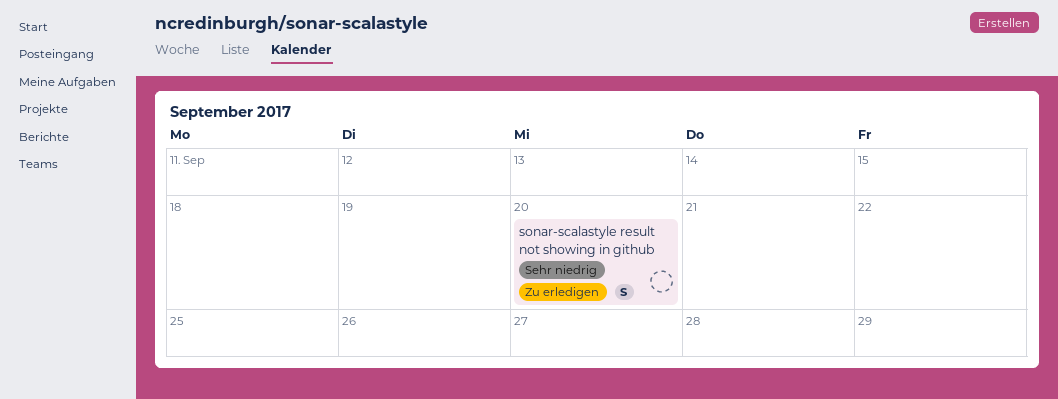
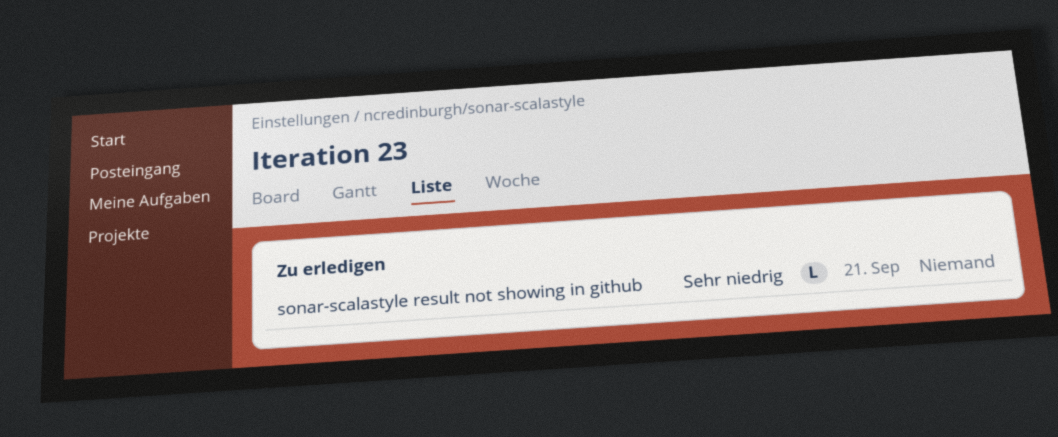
sonar-scalastyle result not showing in github, estimate: S -> L
sonar-scalastyle result not showing in github, due: Sep 20 -> Sep 21

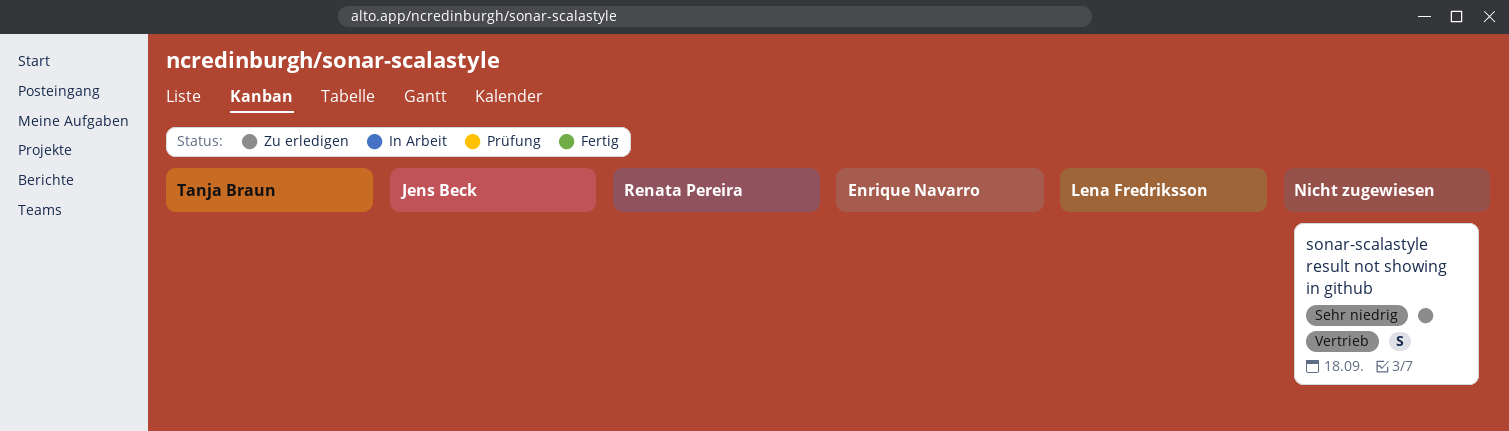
sonar-scalastyle result not showing in github, estimate: L -> S
sonar-scalastyle result not showing in github, due: Sep 21 -> Sep 18

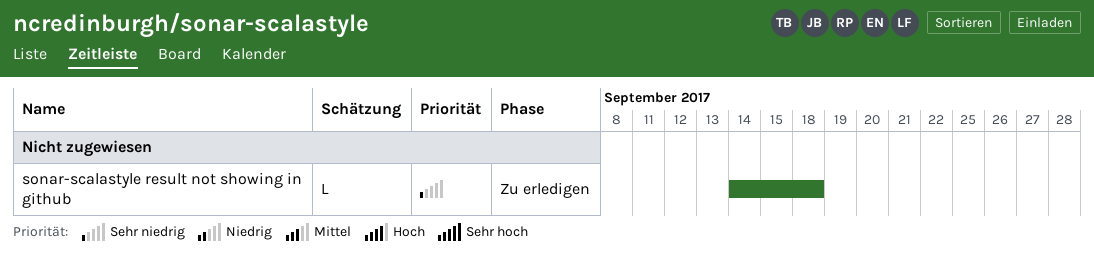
sonar-scalastyle result not showing in github, estimate: S -> L

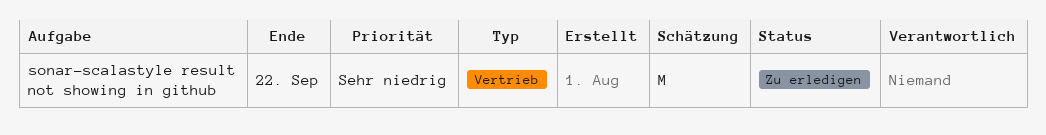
sonar-scalastyle result not showing in github, estimate: L -> M
sonar-scalastyle result not showing in github, due: Sep 18 -> Sep 22

